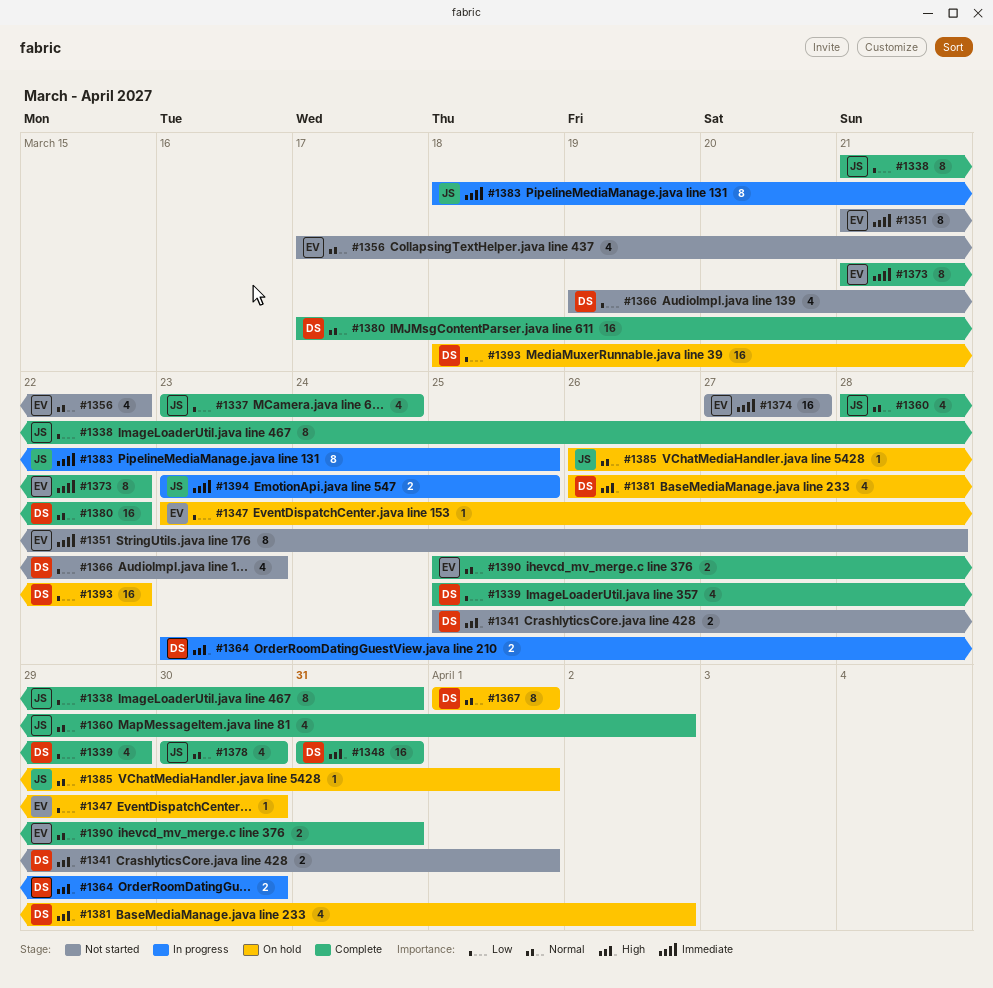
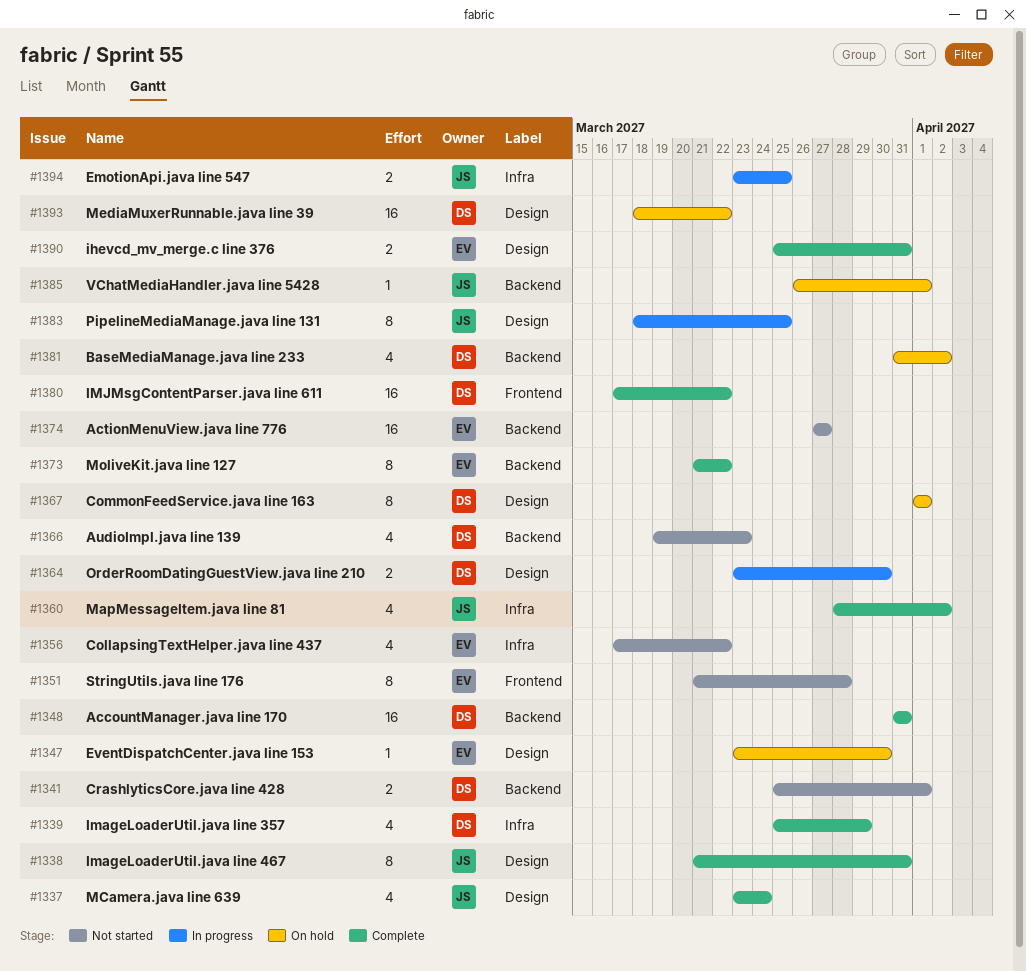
#1378: present -> none
#1381, start: Mar 26 -> Mar 31

